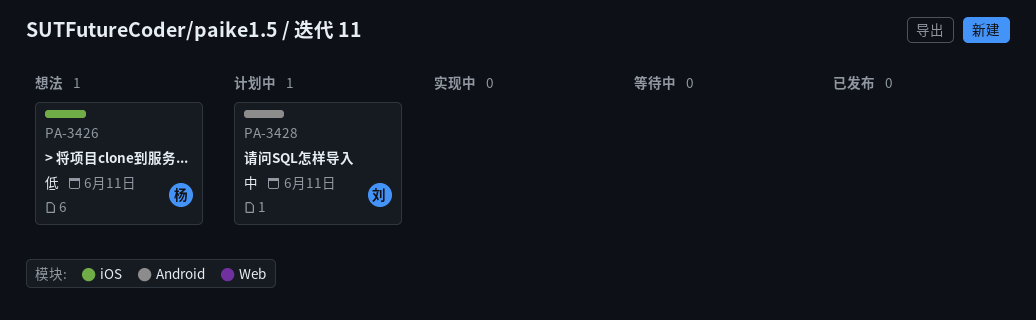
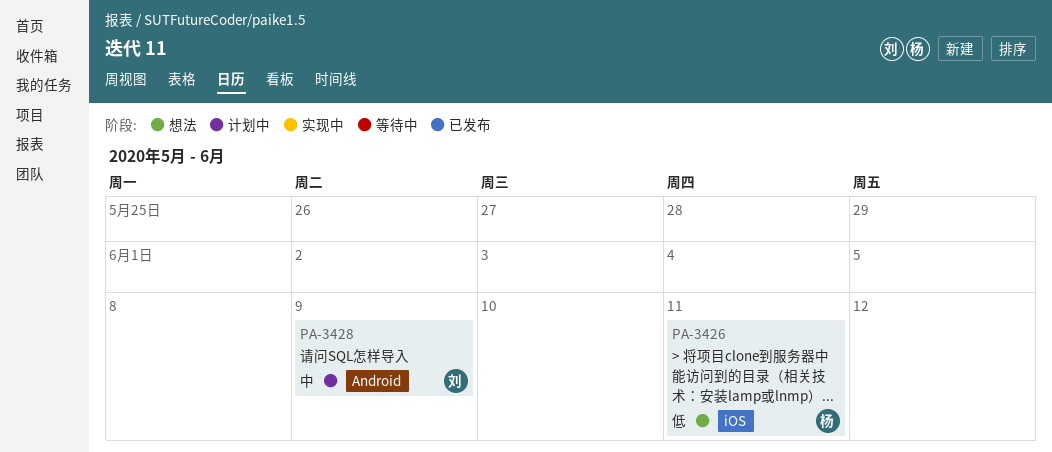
PA-3428, due: Jun 11 -> Jun 9

